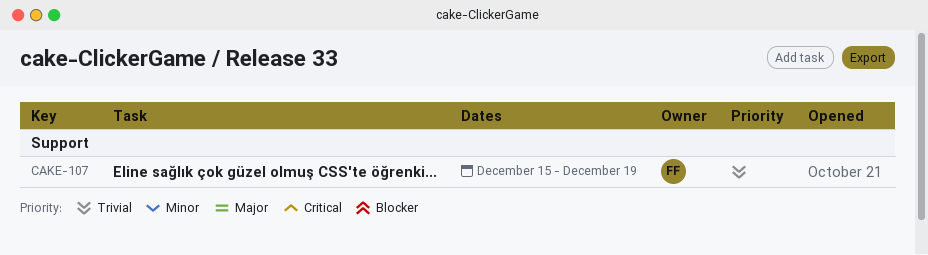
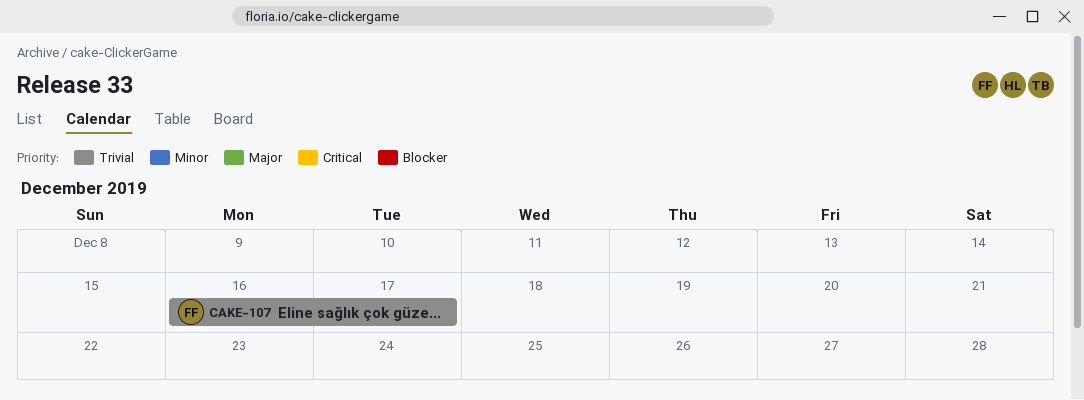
CAKE-107, start: Dec 15 -> Dec 16
CAKE-107, due: Dec 19 -> Dec 17

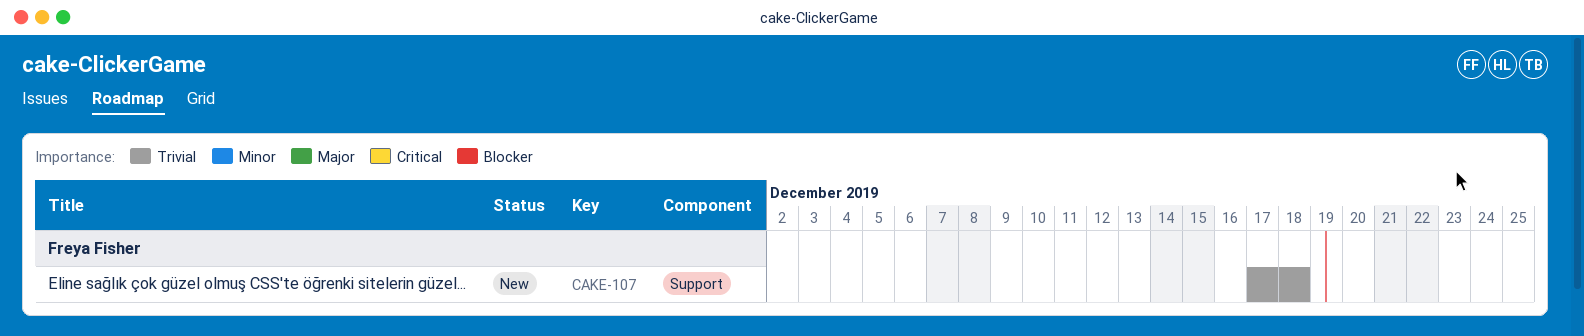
CAKE-107, start: Dec 16 -> Dec 17
CAKE-107, due: Dec 17 -> Dec 18

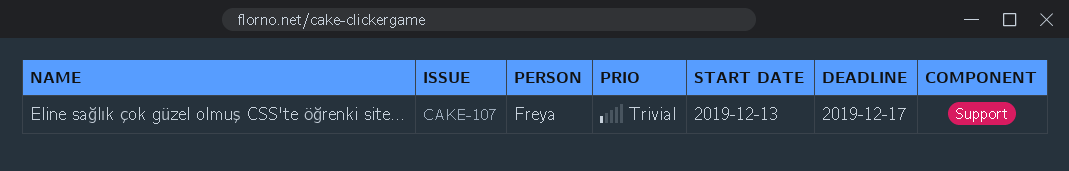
CAKE-107, start: Dec 17 -> Dec 13
CAKE-107, due: Dec 18 -> Dec 17

